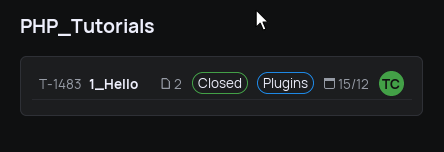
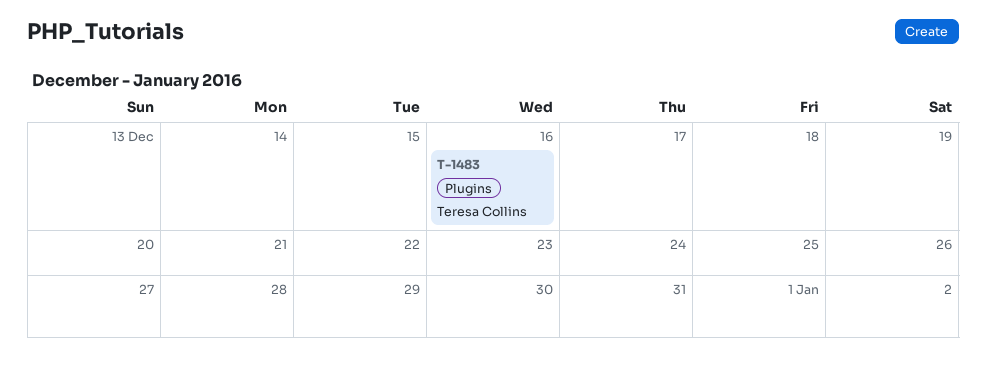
T-1483, due: Dec 15 -> Dec 16

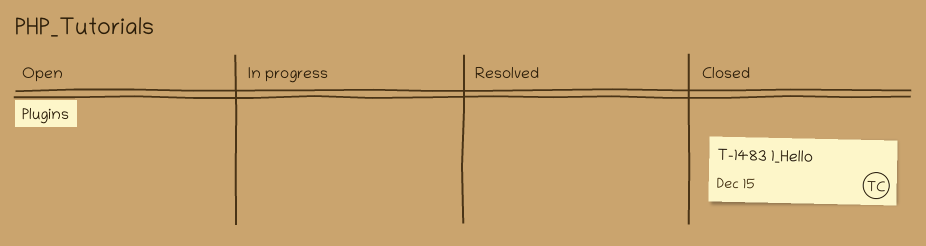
T-1483, due: Dec 16 -> Dec 15

